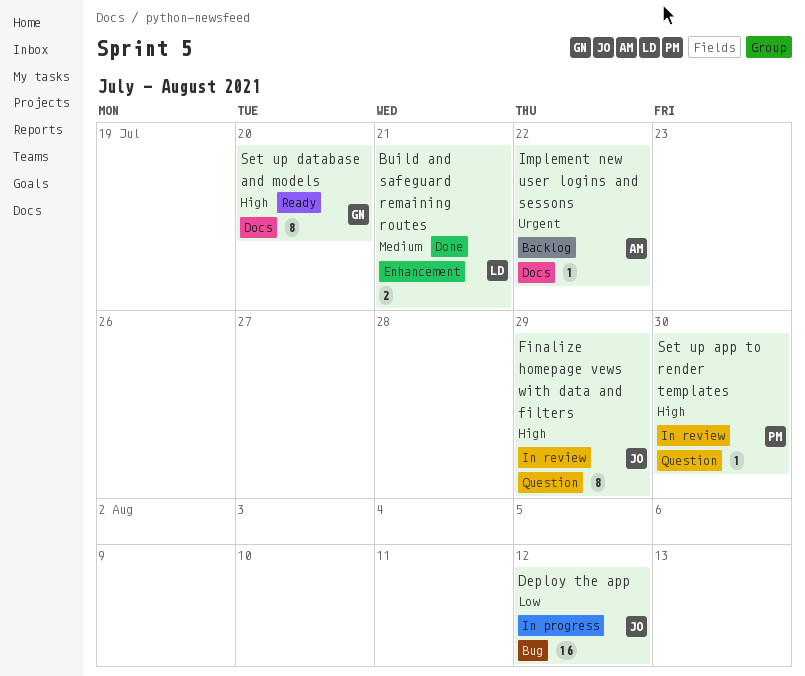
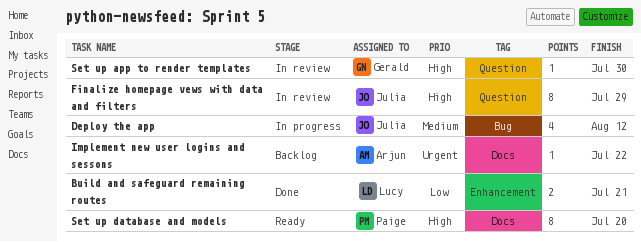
Build and safeguard remaining routes, priority: Medium -> Low
Deploy the app, priority: Low -> Medium
Deploy the app, estimate: 16 -> 4
Set up app to render templates, owner: Paige -> Gerald
Set up database and models, owner: Gerald -> Paige

